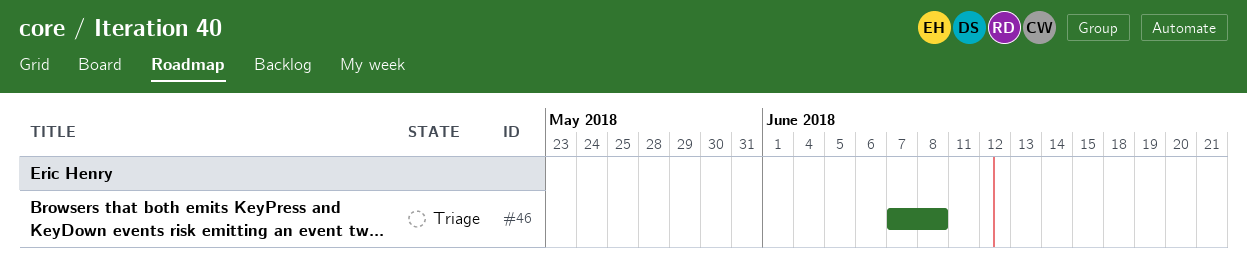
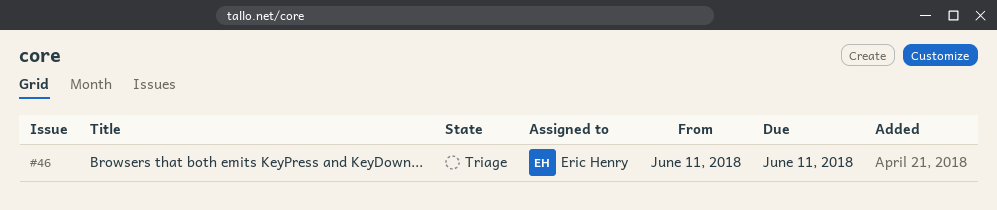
#46, start: Jun 7 -> Jun 11
#46, due: Jun 8 -> Jun 11

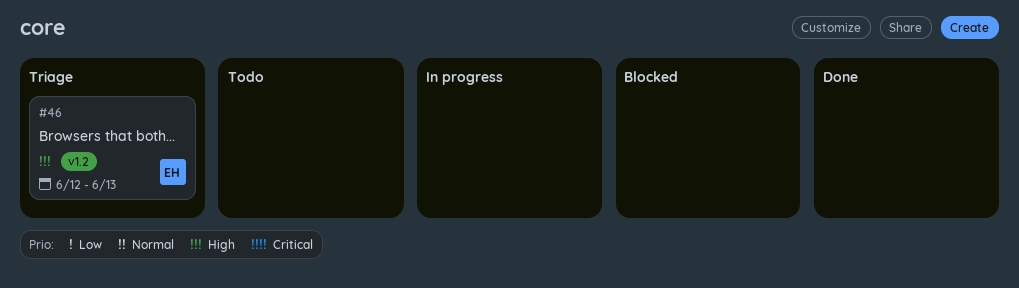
#46, start: Jun 11 -> Jun 12
#46, due: Jun 11 -> Jun 13

